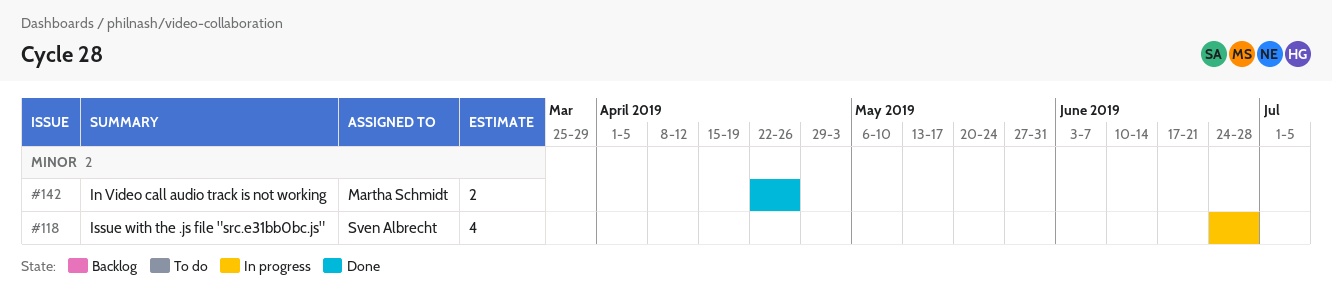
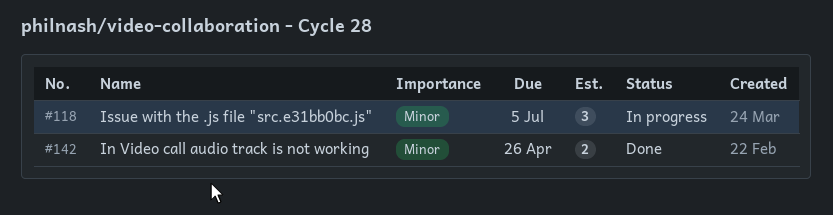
#118, estimate: 4 -> 3
#118, due: Jun 28 -> Jul 5

